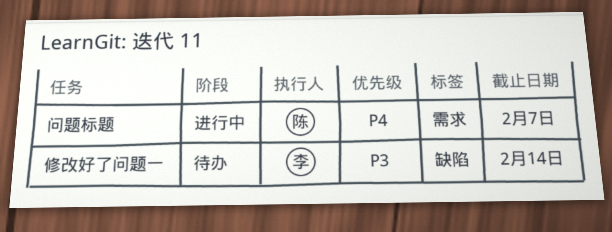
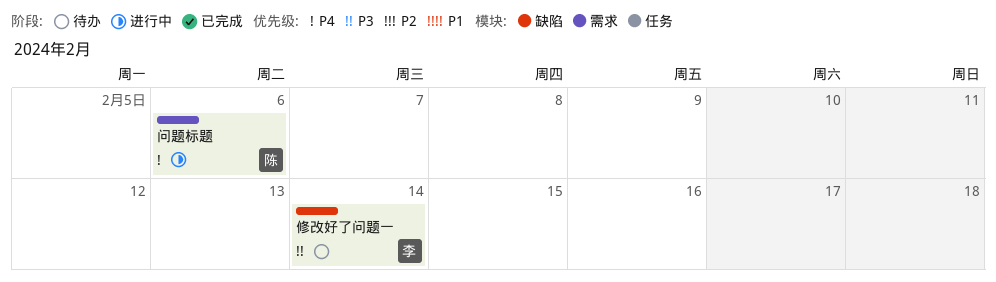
问题标题, due: Feb 7 -> Feb 6

